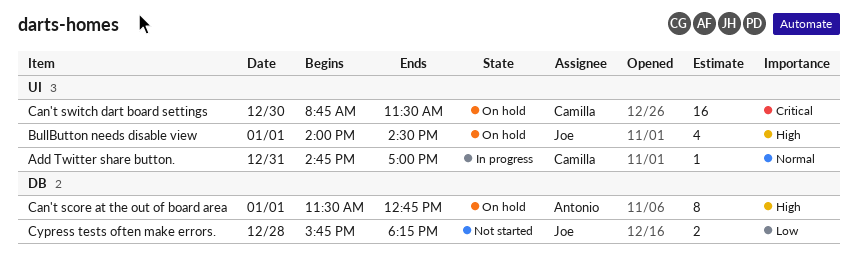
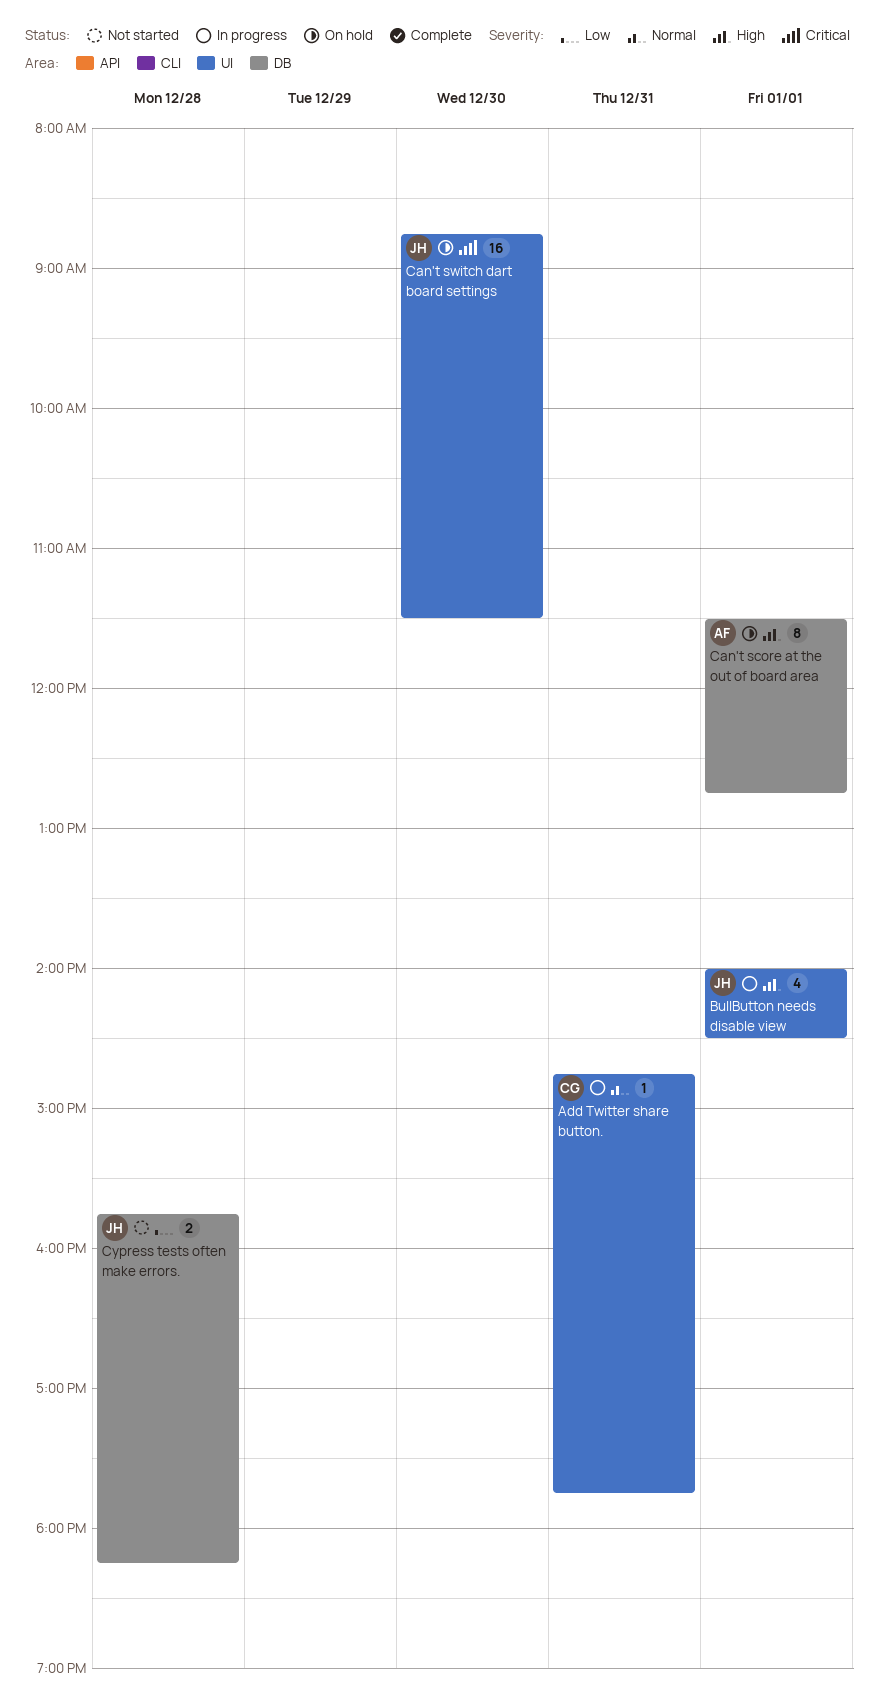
Add Twitter share button., ends: 17:00 -> 17:45
BullButton needs disable view, status: On hold -> In progress
Can't switch dart board settings, owner: Camilla -> Joe

